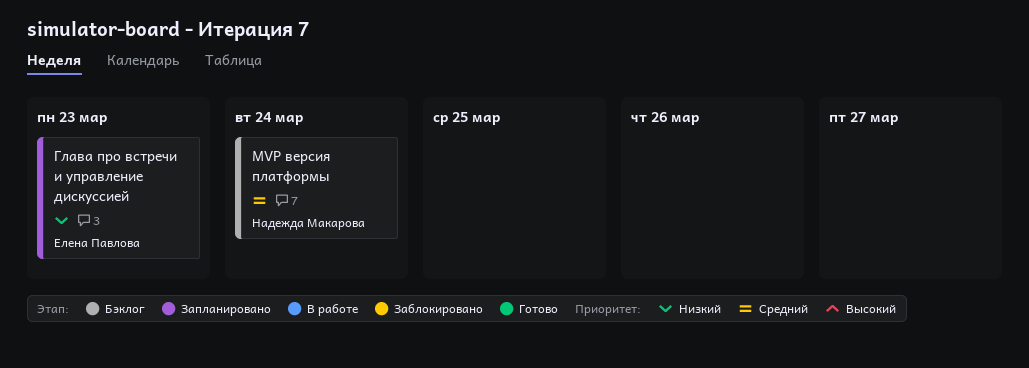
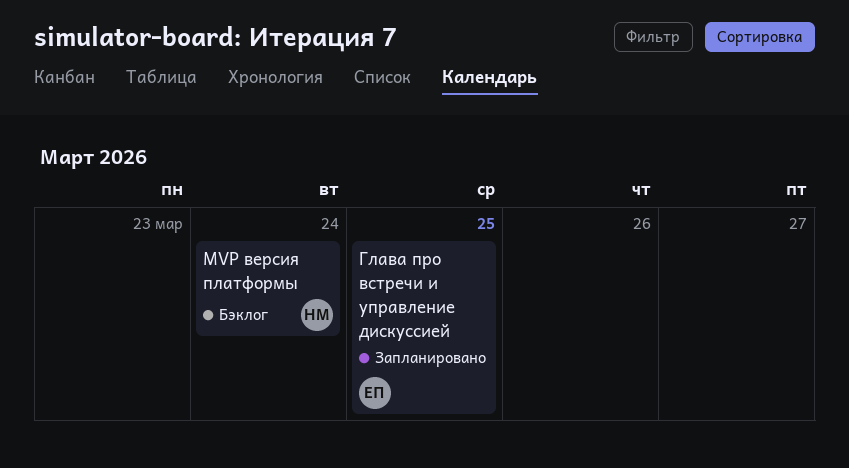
Глава про встречи и управление дискуссией, due: Mar 23 -> Mar 25

